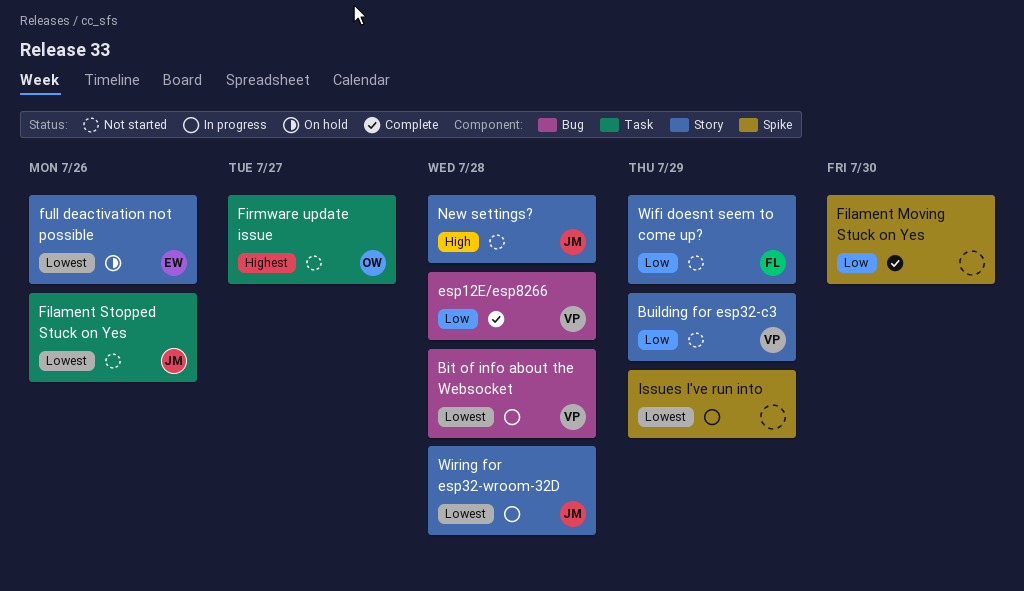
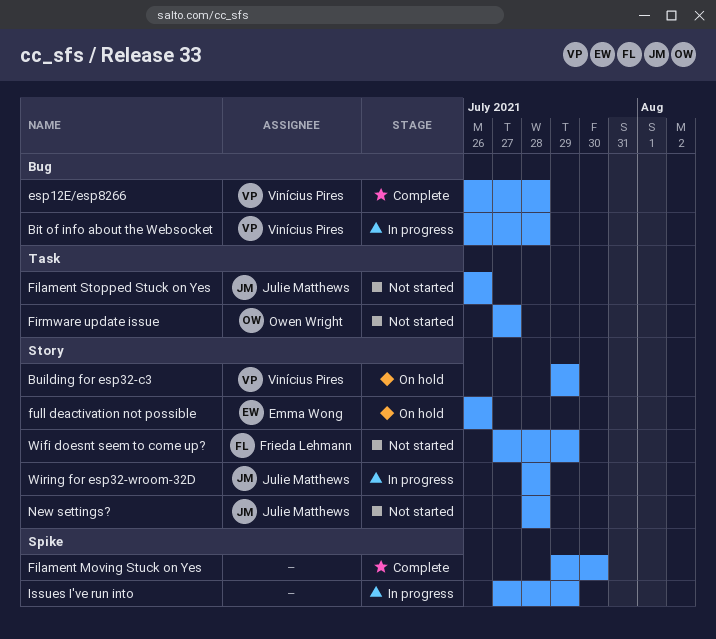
Building for esp32-c3, status: Not started -> On hold

